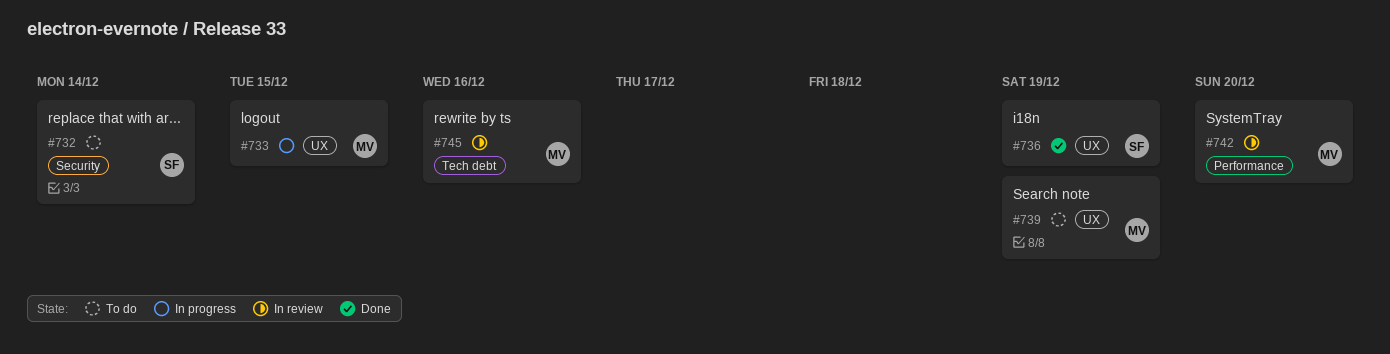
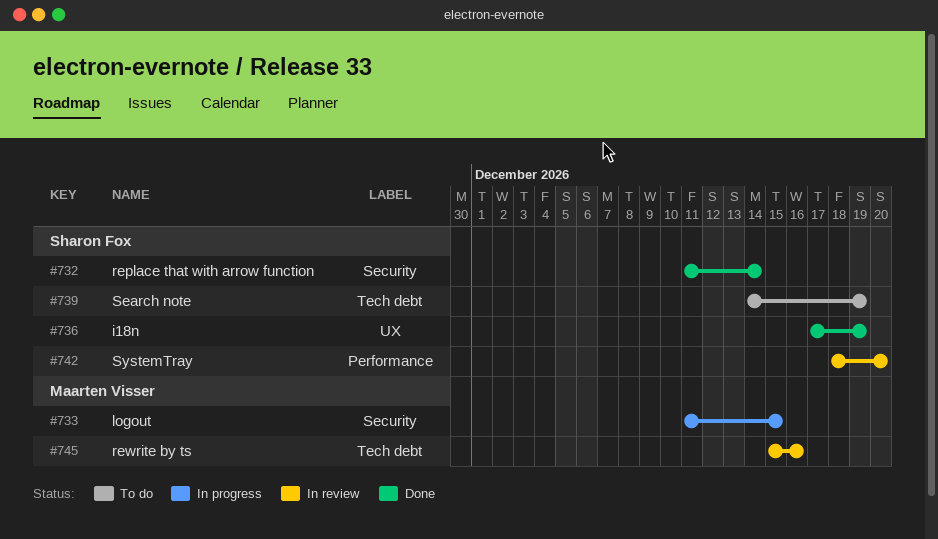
#732, status: To do -> Done
#733, label: UX -> Security
#739, owner: Maarten Visser -> Sharon Fox
#739, label: UX -> Tech debt
#742, owner: Maarten Visser -> Sharon Fox

